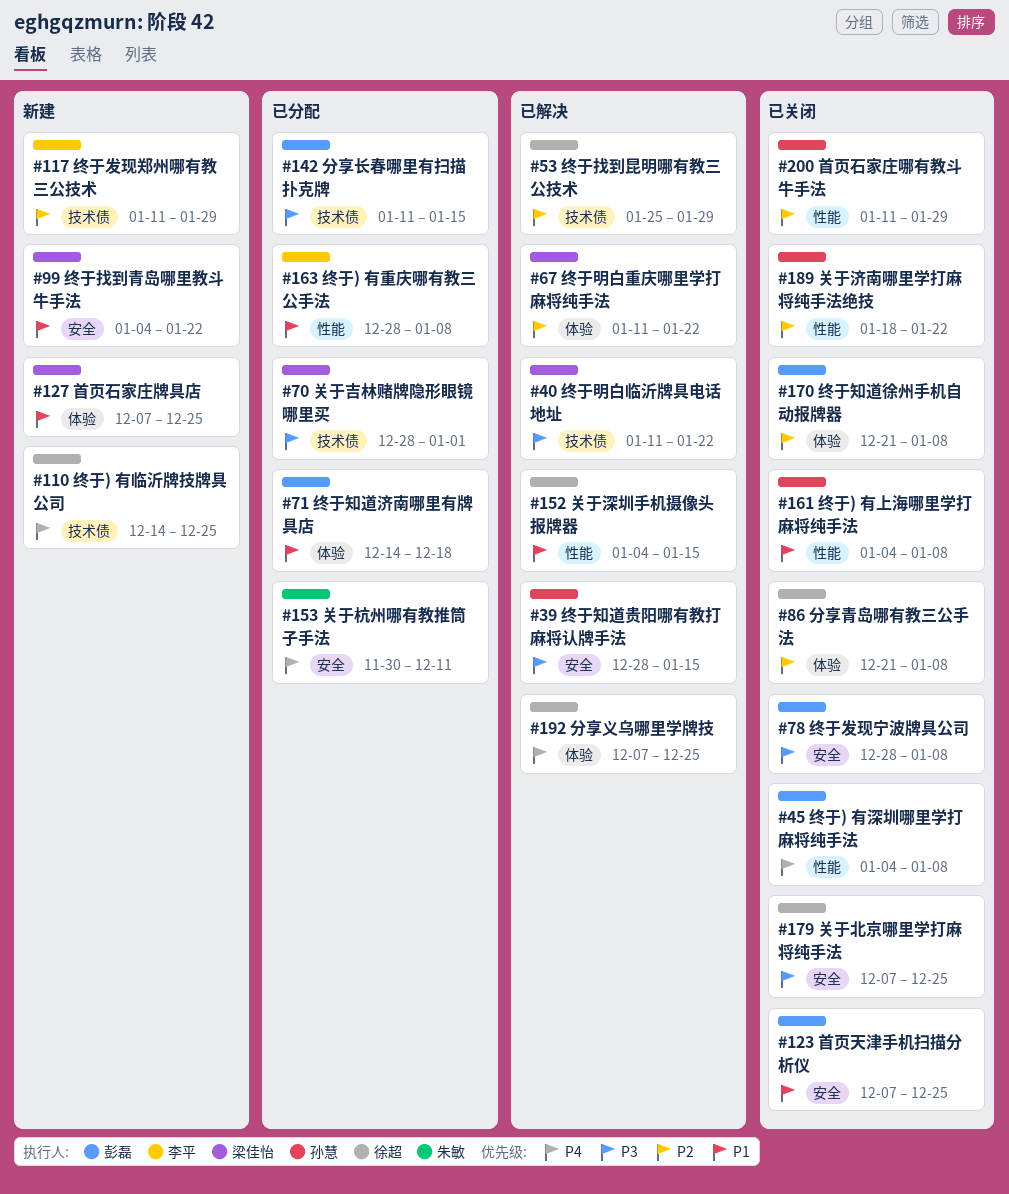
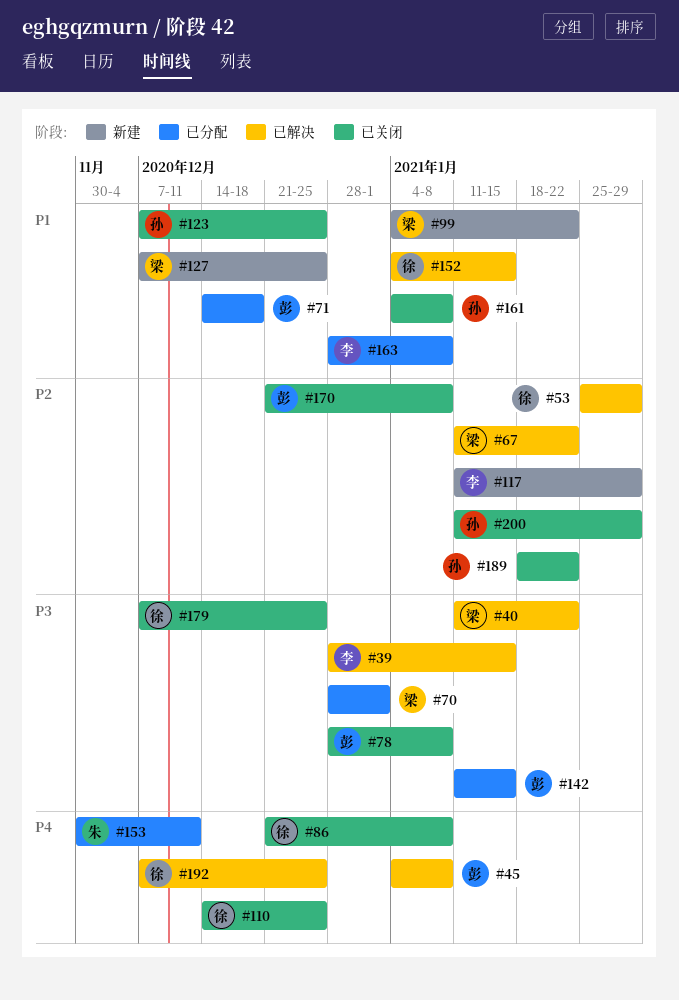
#39, owner: 孙慧 -> 李平
#45, status: 已关闭 -> 已解决
#86, priority: P2 -> P4
#110, status: 新建 -> 已关闭
#123, owner: 彭磊 -> 孙慧

